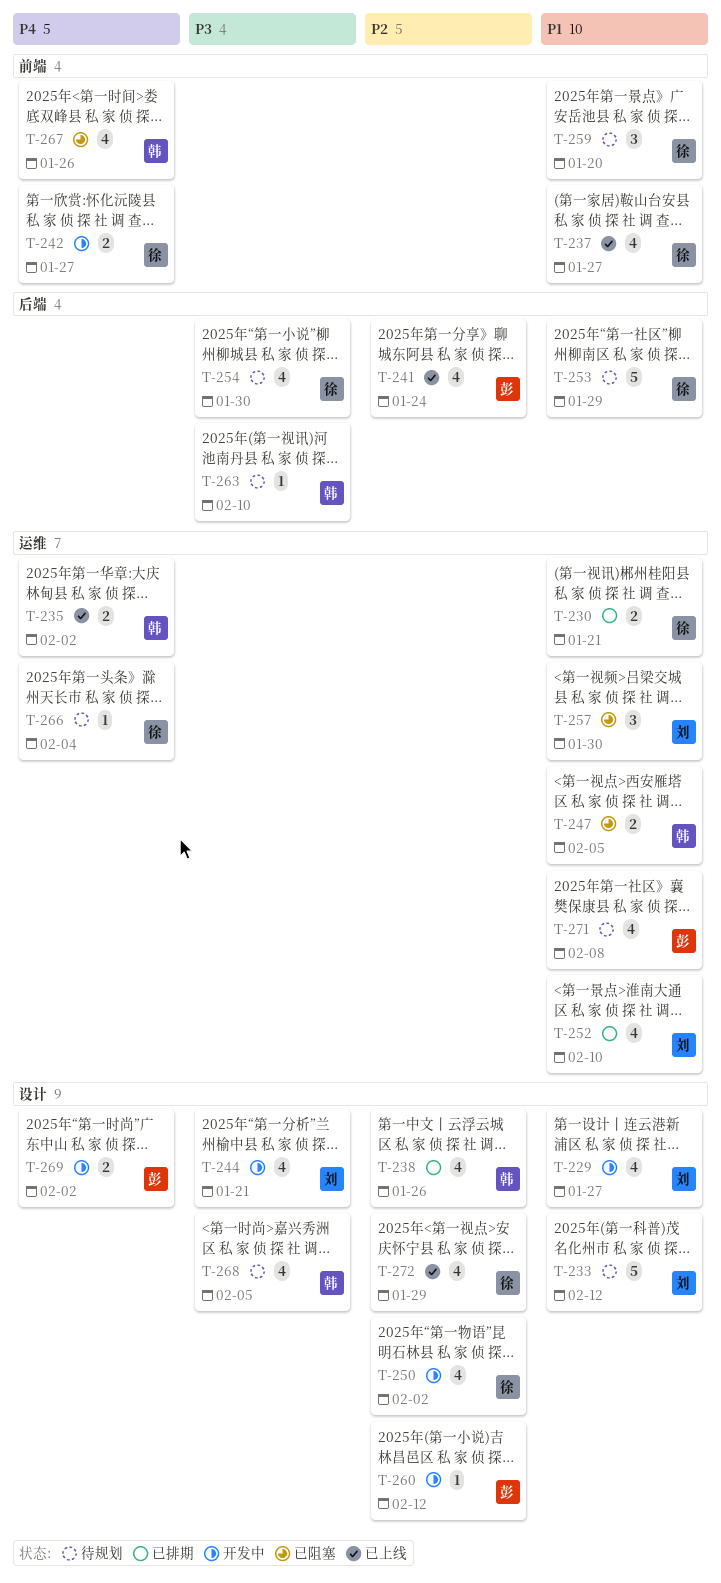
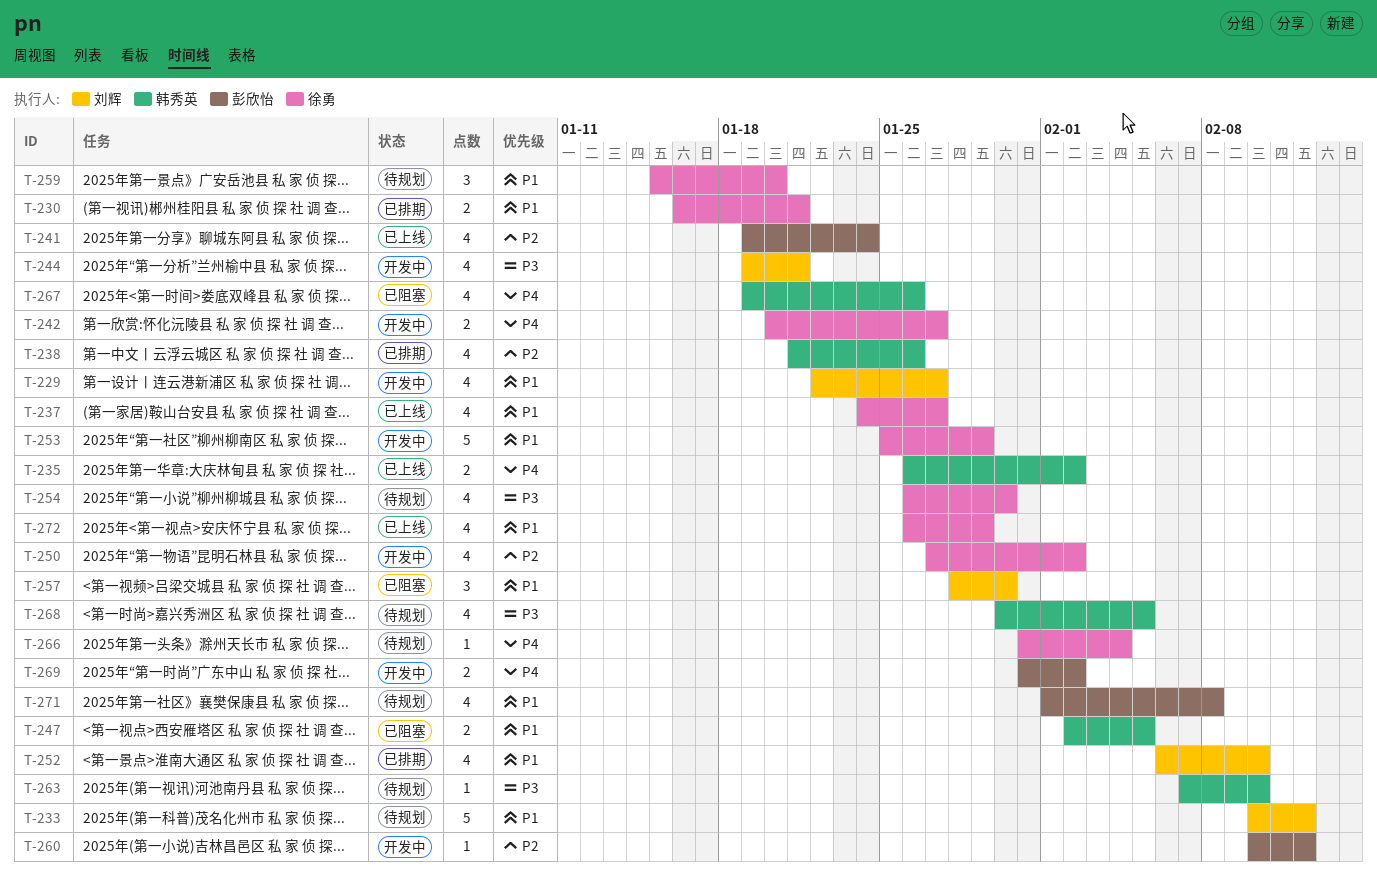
T-253, status: 待规划 -> 开发中
T-272, priority: P2 -> P1

